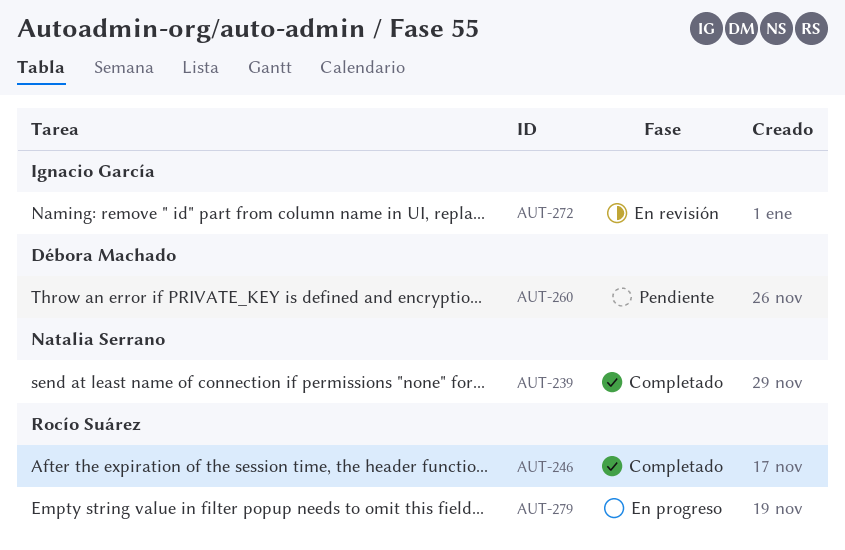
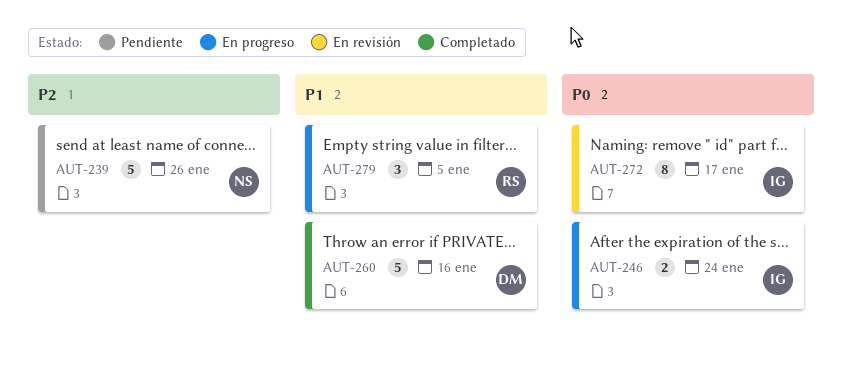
AUT-239, status: Completado -> Pendiente
AUT-246, status: Completado -> En progreso
AUT-246, owner: Rocío Suárez -> Ignacio García
AUT-260, status: Pendiente -> Completado

